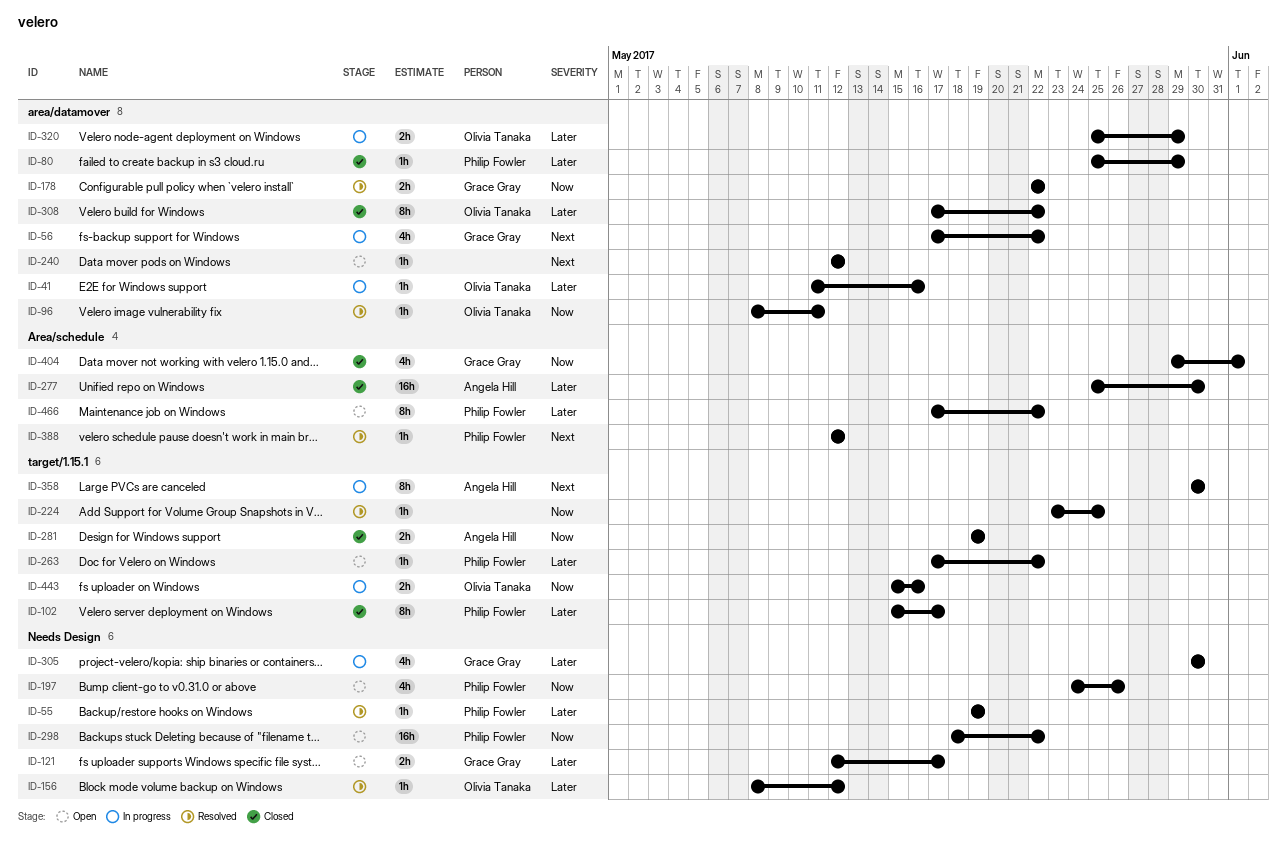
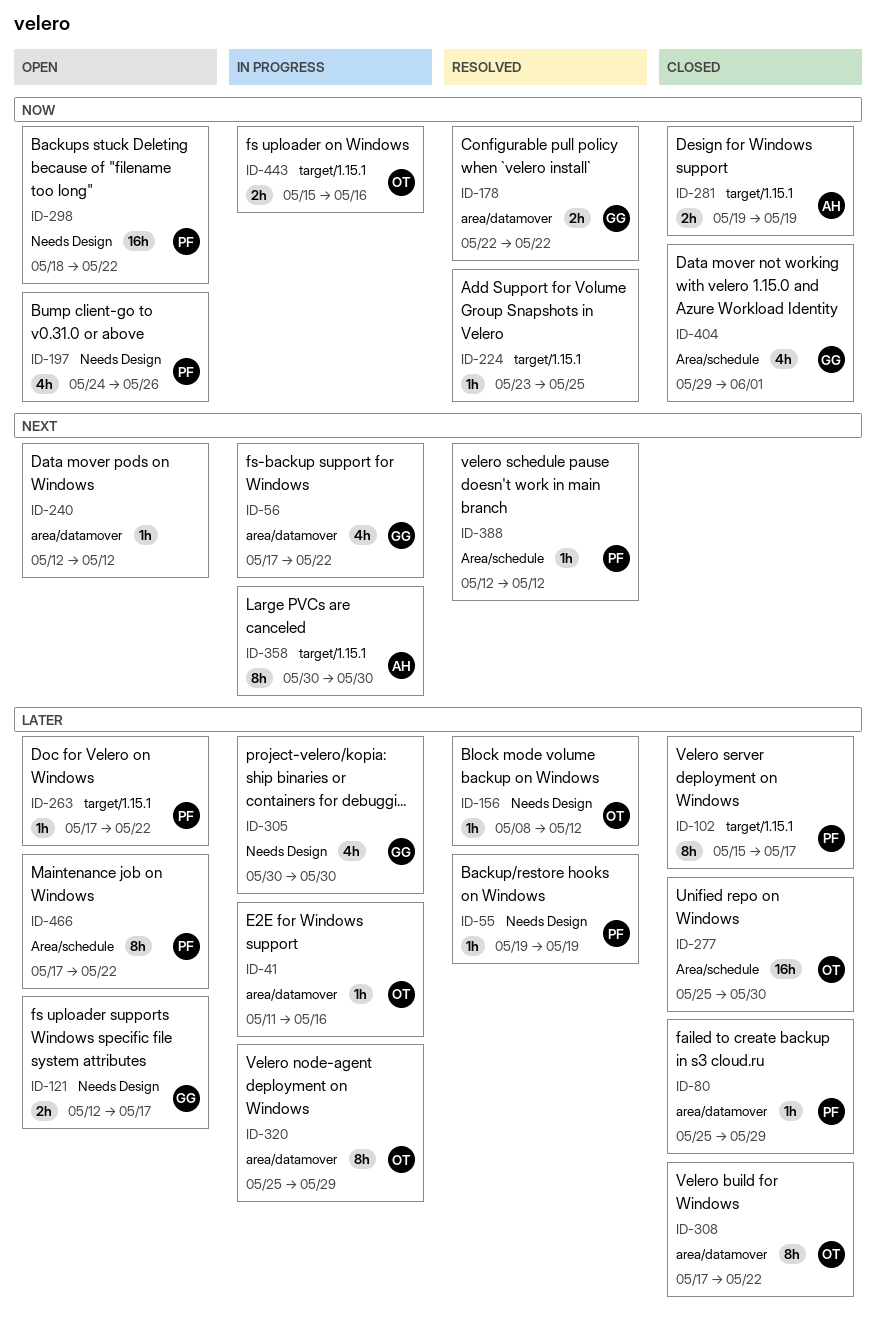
ID-96: present -> none
ID-277, owner: Angela Hill -> Olivia Tanaka
ID-320, estimate: 2h -> 8h

